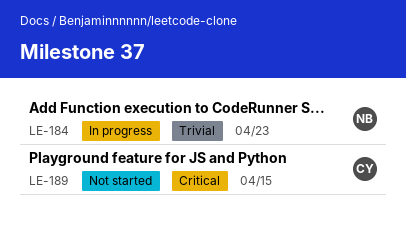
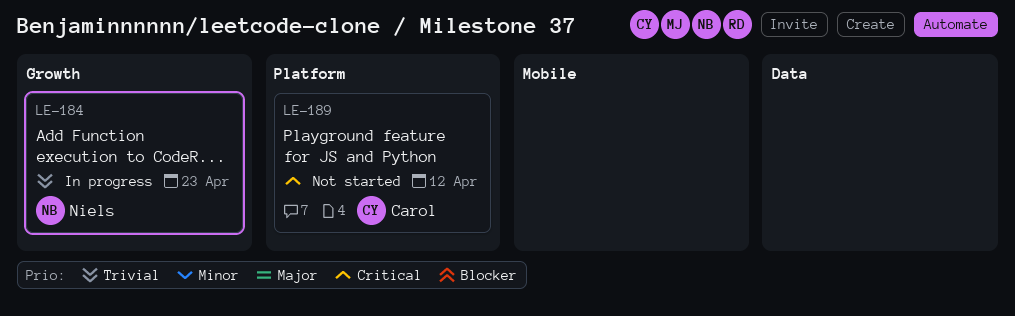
LE-189, due: Apr 15 -> Apr 12

